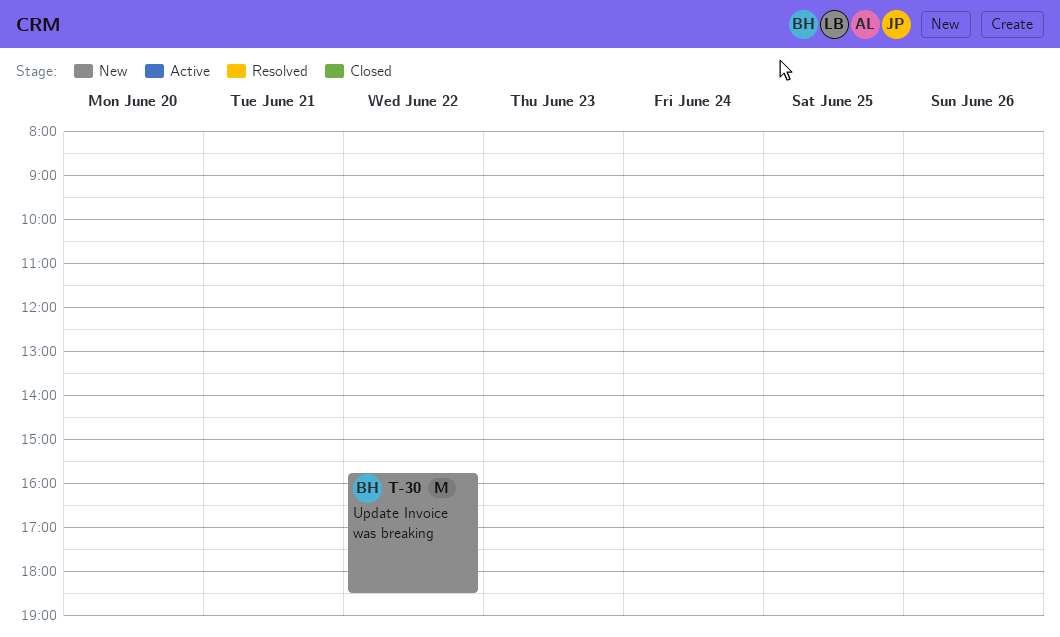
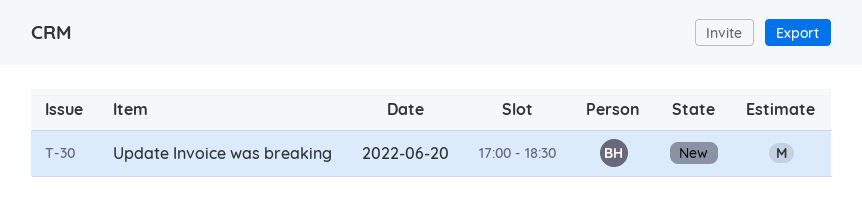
T-30, day: Jun 22 -> Jun 20
T-30, begins: 15:45 -> 17:00

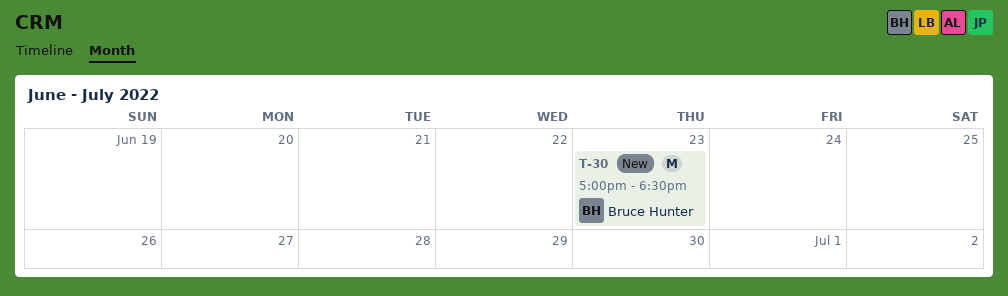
T-30, day: Jun 20 -> Jun 23

